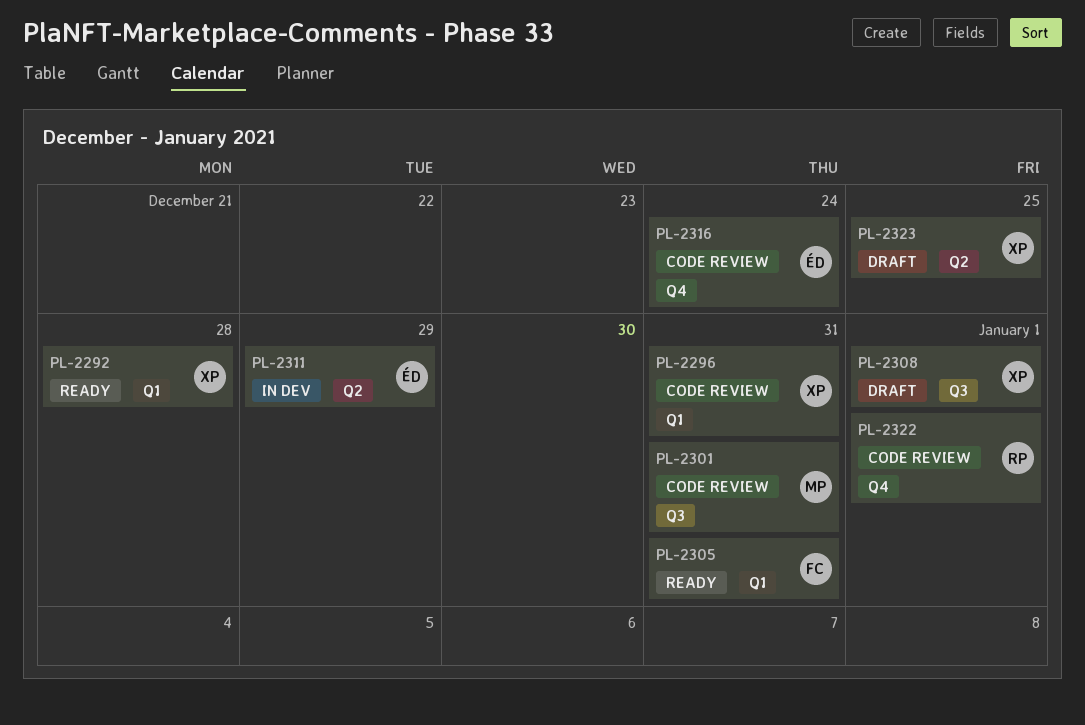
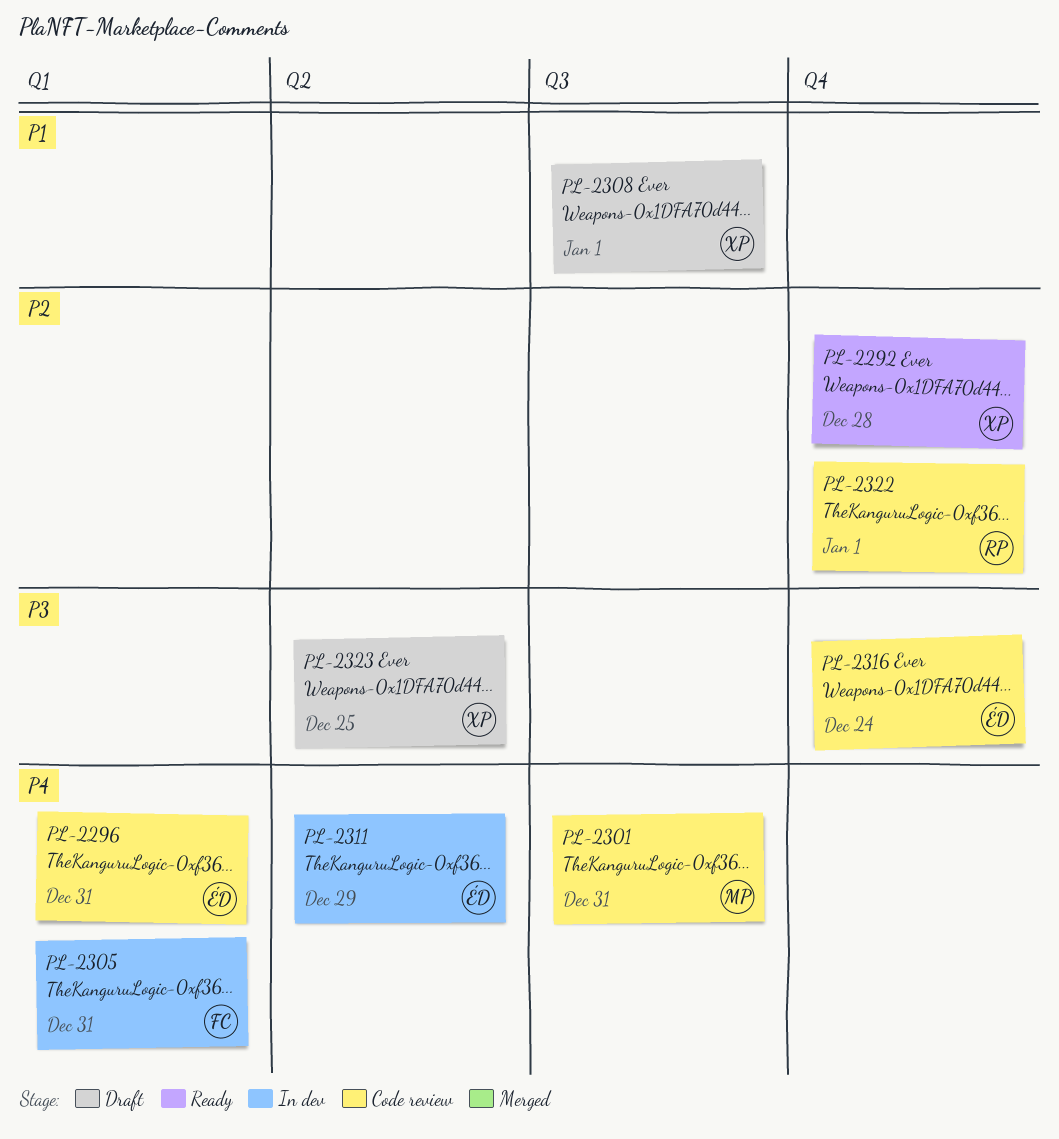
PL-2292, label: Q1 -> Q4
PL-2296, owner: XP -> ÉD
PL-2305, status: Ready -> In dev

